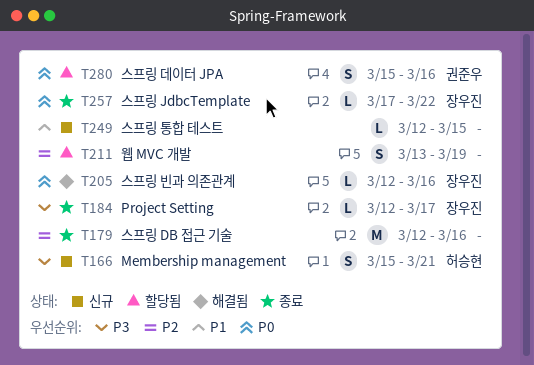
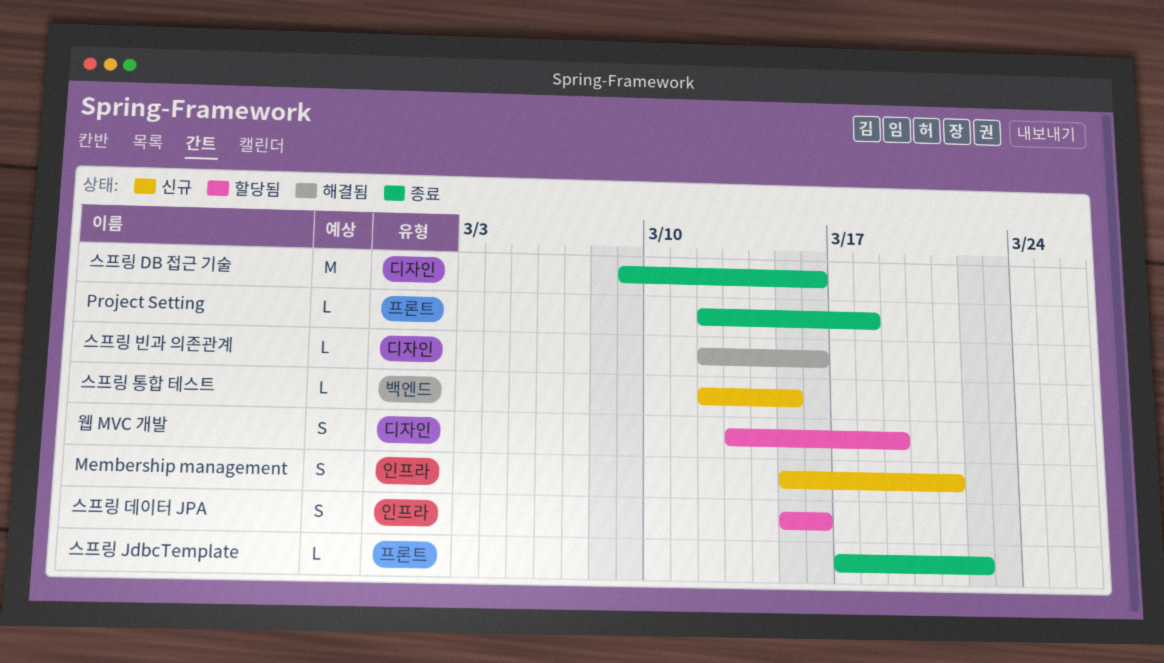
Project Setting, due: Mar 17 -> Mar 18
스프링 DB 접근 기술, start: Mar 12 -> Mar 9

